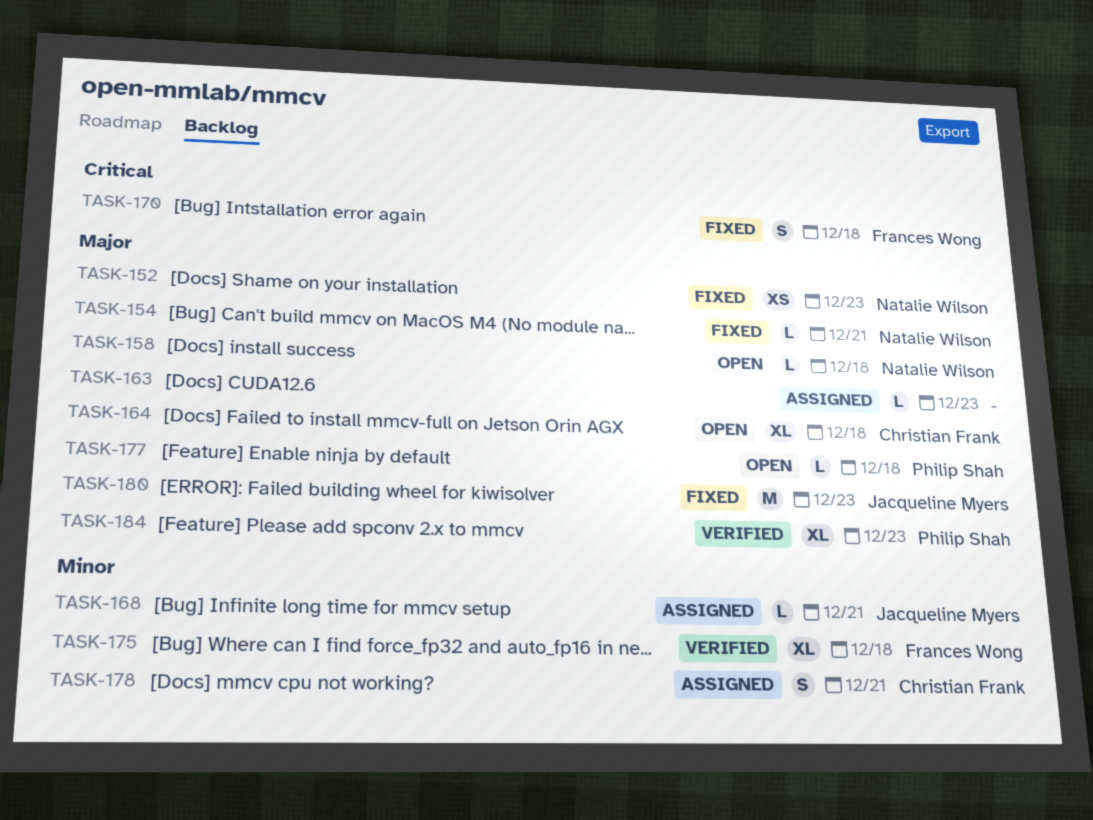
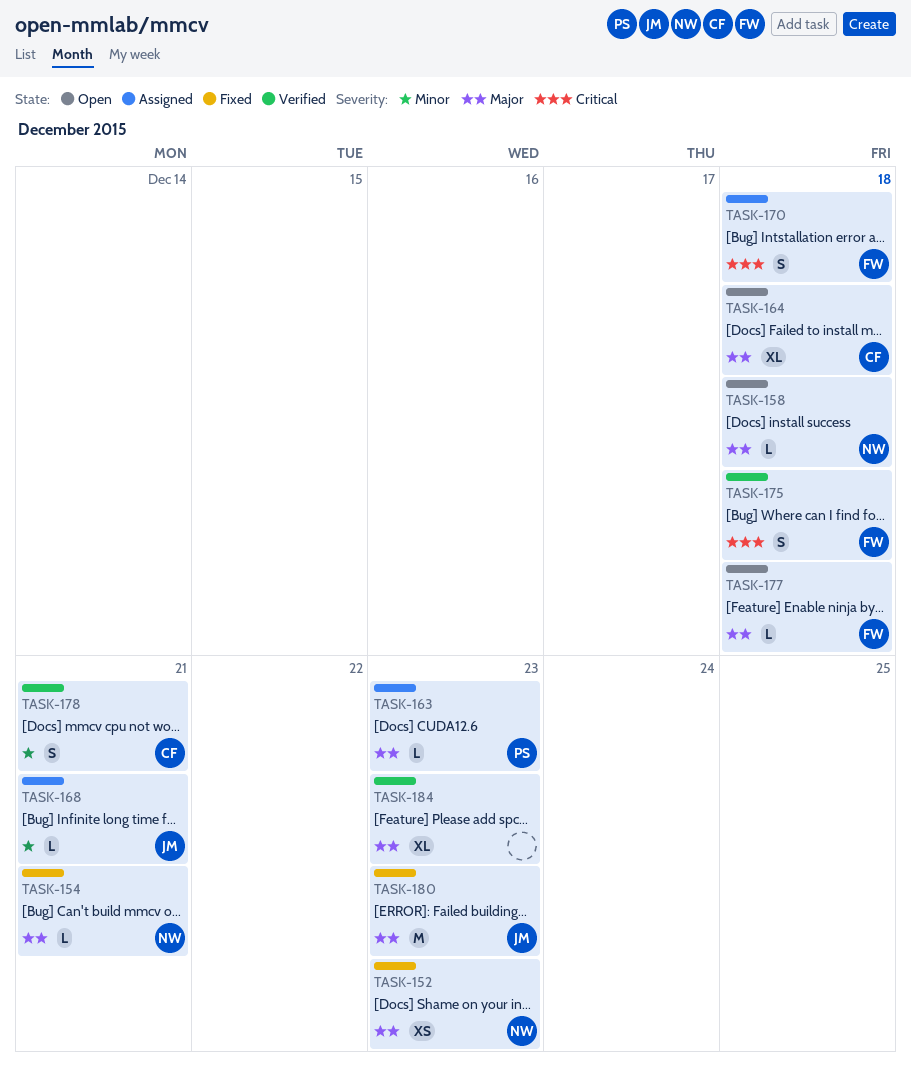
TASK-163, owner: none -> Philip Shah
TASK-170, status: Fixed -> Assigned
TASK-175, priority: Minor -> Critical
TASK-175, estimate: XL -> S
TASK-177, owner: Philip Shah -> Frances Wong
TASK-178, status: Assigned -> Verified
TASK-184, owner: Philip Shah -> none

